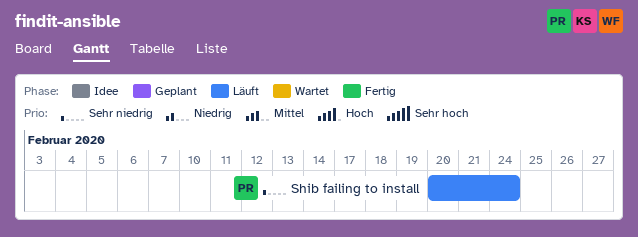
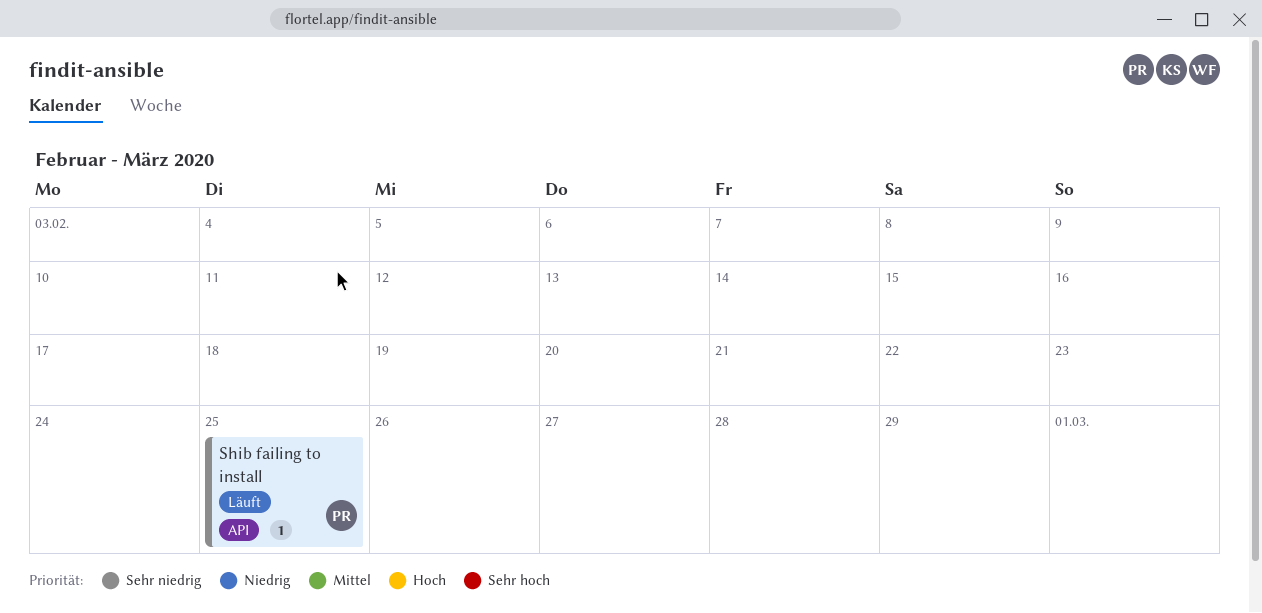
Shib failing to install, due: Feb 24 -> Feb 25

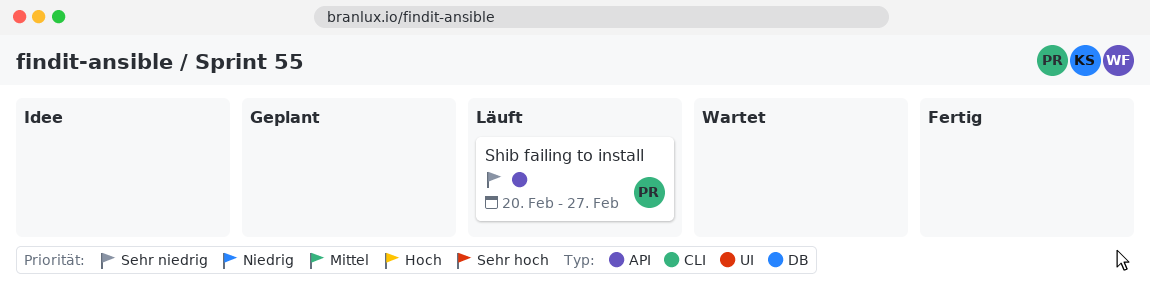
Shib failing to install, due: Feb 25 -> Feb 27

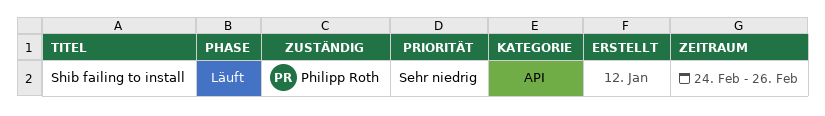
Shib failing to install, start: Feb 20 -> Feb 24
Shib failing to install, due: Feb 27 -> Feb 26

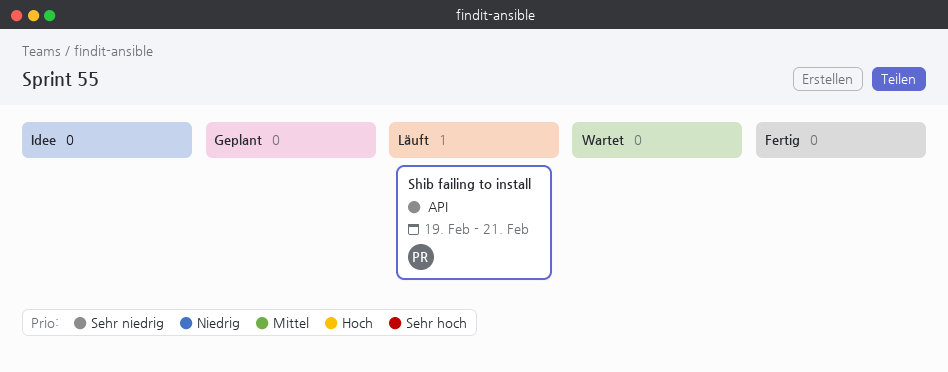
Shib failing to install, start: Feb 24 -> Feb 19
Shib failing to install, due: Feb 26 -> Feb 21

